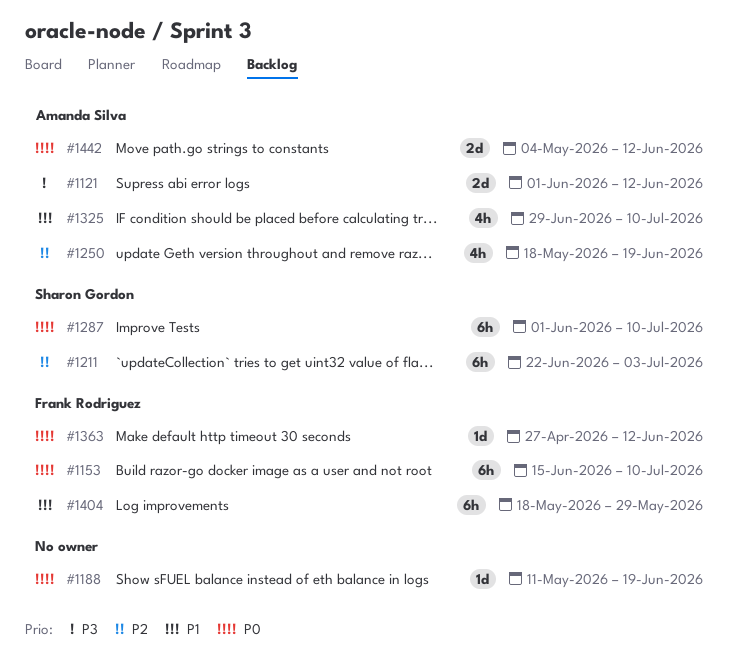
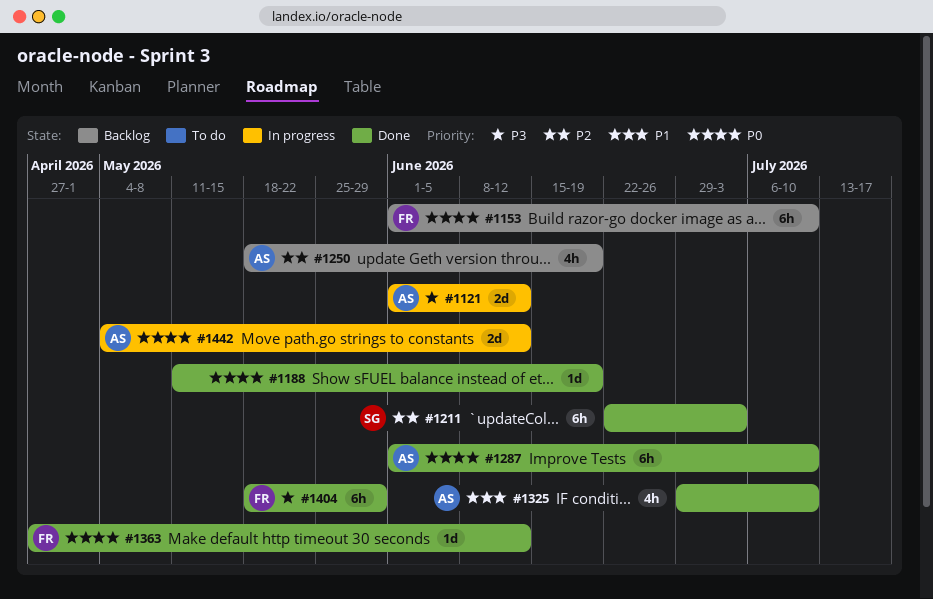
#1153, start: Jun 15 -> Jun 1
#1287, owner: Sharon Gordon -> Amanda Silva
#1404, priority: P1 -> P3

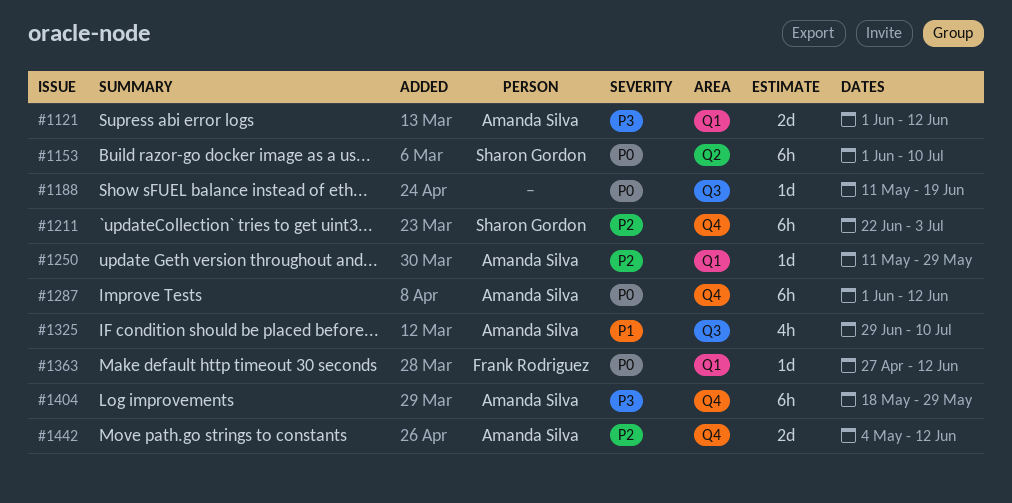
#1153, owner: Frank Rodriguez -> Sharon Gordon
#1250, estimate: 4h -> 1d
#1250, start: May 18 -> May 11
#1250, due: Jun 19 -> May 29
#1287, due: Jul 10 -> Jun 12
#1404, owner: Frank Rodriguez -> Amanda Silva
#1442, priority: P0 -> P2

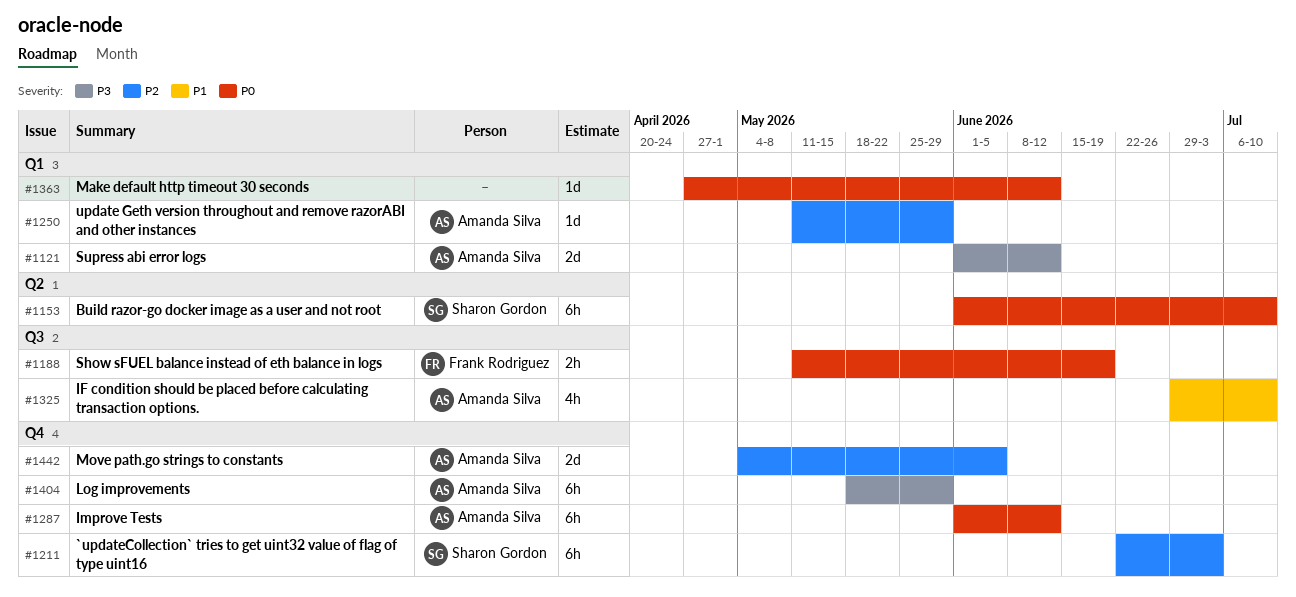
#1188, owner: none -> Frank Rodriguez
#1188, estimate: 1d -> 2h
#1363, owner: Frank Rodriguez -> none
#1442, due: Jun 12 -> Jun 5

